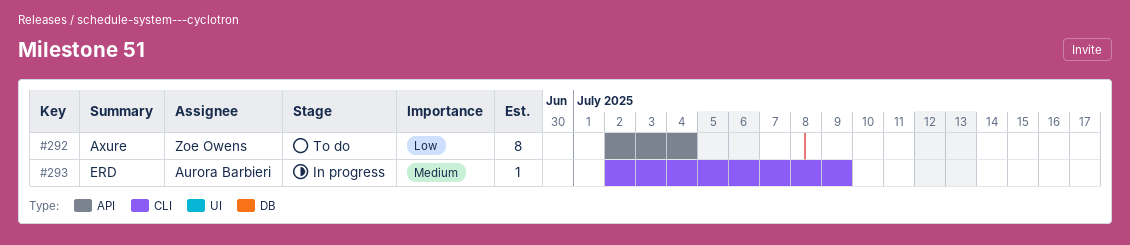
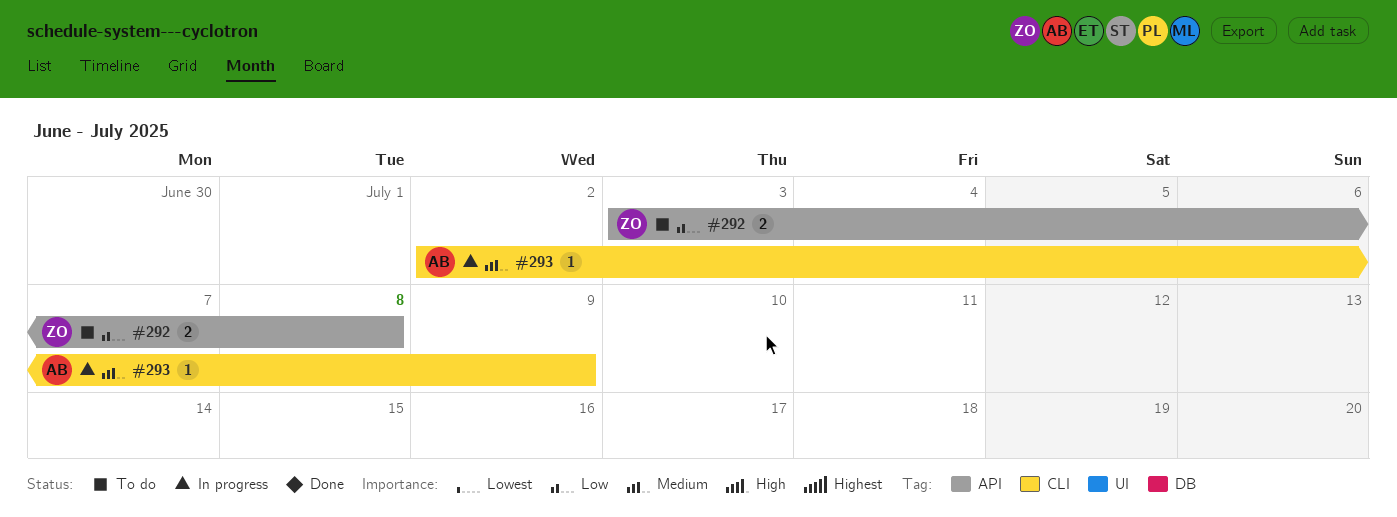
#292, estimate: 8 -> 2
#292, start: Jul 2 -> Jul 3
#292, due: Jul 4 -> Jul 8

